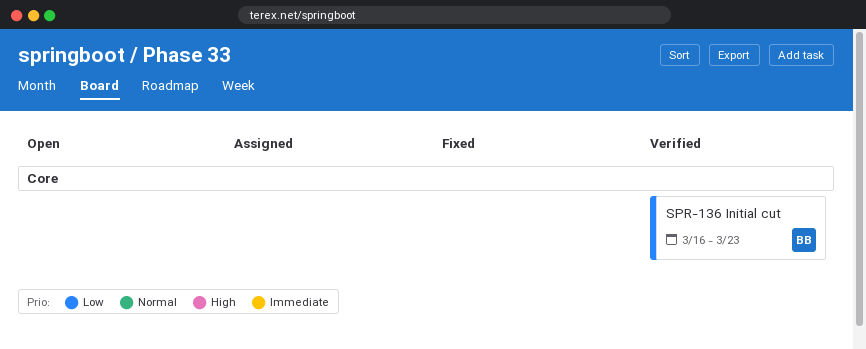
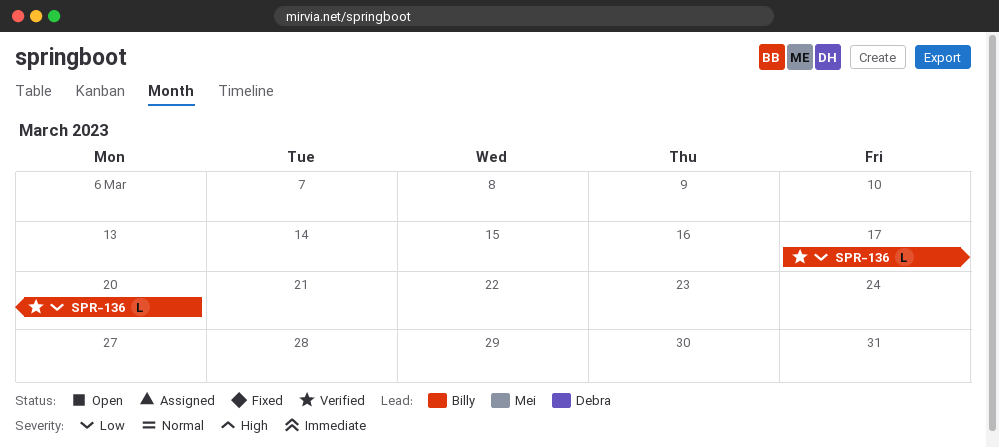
SPR-136, start: Mar 16 -> Mar 17
SPR-136, due: Mar 23 -> Mar 20

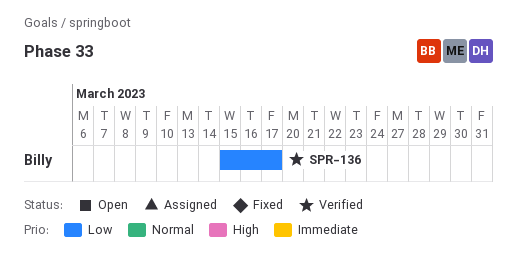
SPR-136, start: Mar 17 -> Mar 15
SPR-136, due: Mar 20 -> Mar 17

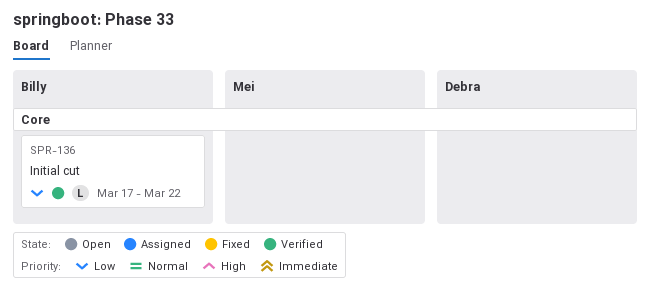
SPR-136, start: Mar 15 -> Mar 17
SPR-136, due: Mar 17 -> Mar 22

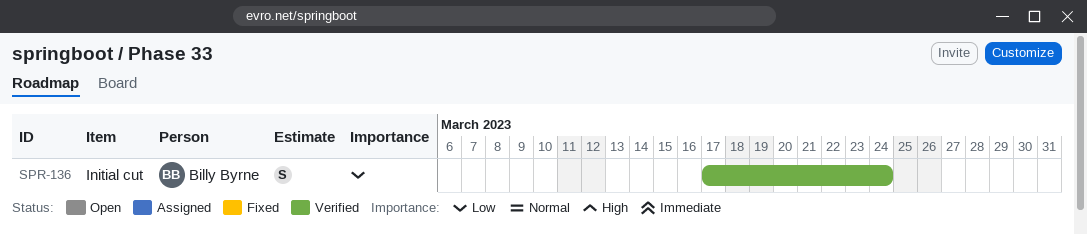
SPR-136, estimate: L -> S
SPR-136, due: Mar 22 -> Mar 24

